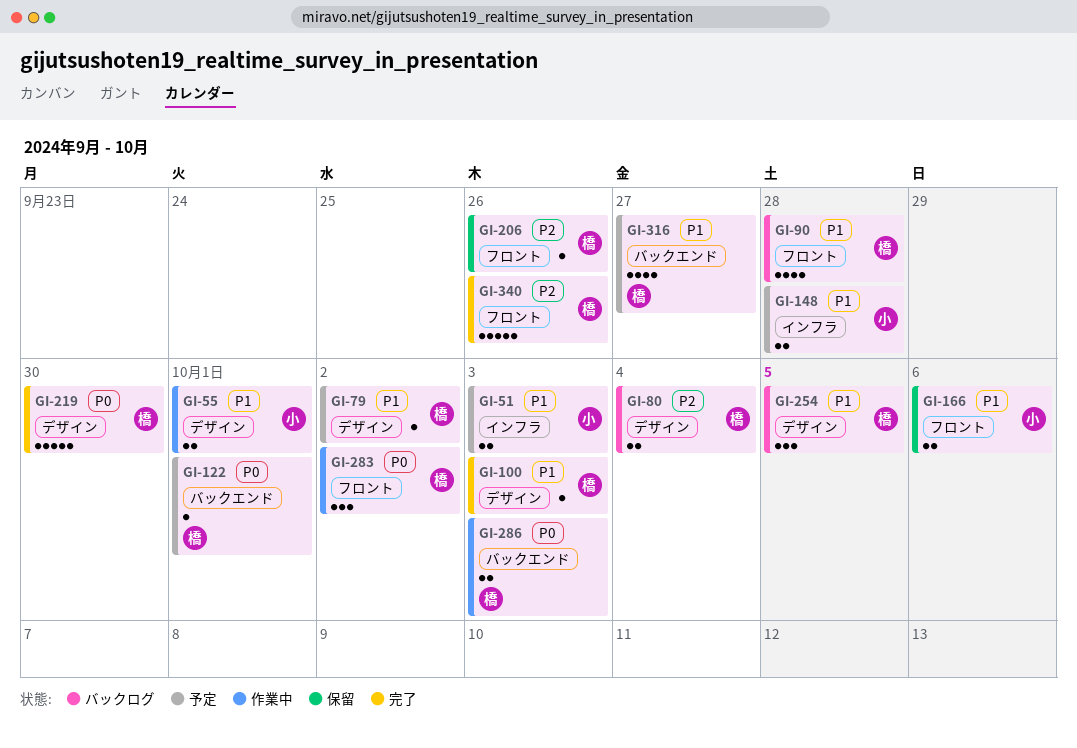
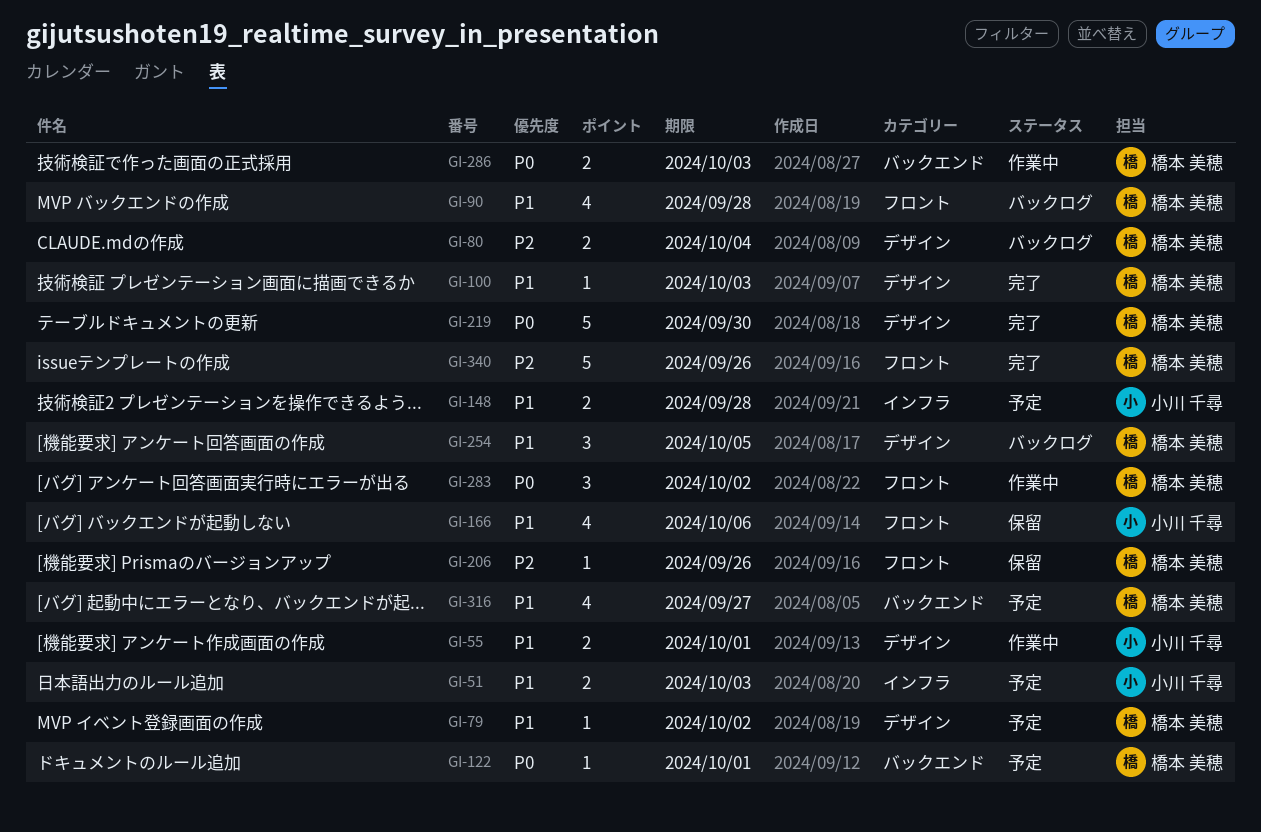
GI-166, estimate: 2 -> 4

